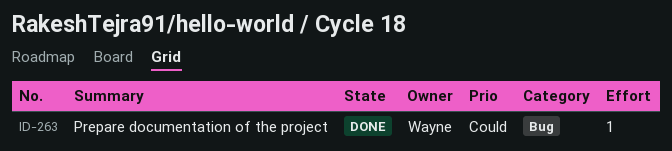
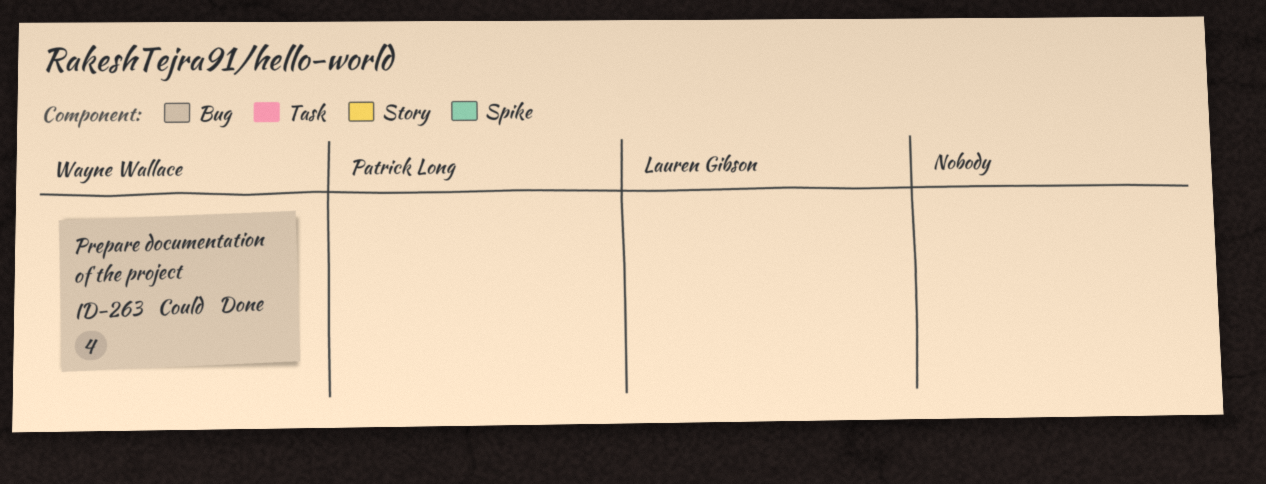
ID-263, estimate: 1 -> 4

